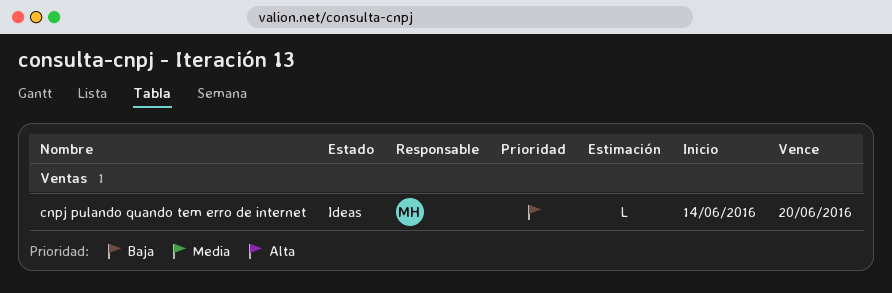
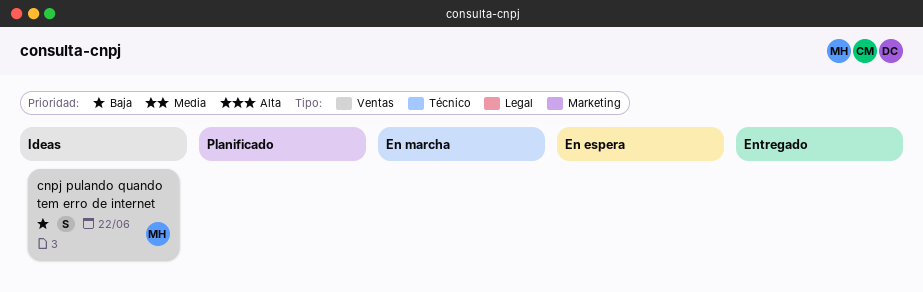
cnpj pulando quando tem erro de internet, estimate: L -> S
cnpj pulando quando tem erro de internet, due: Jun 20 -> Jun 22

